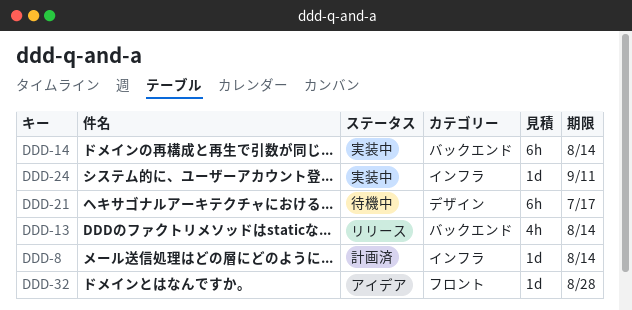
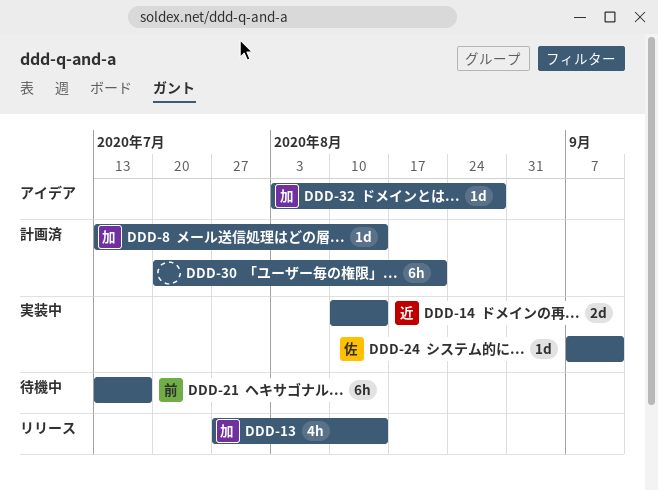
DDD-14, estimate: 6h -> 2d
DDD-30: none -> present

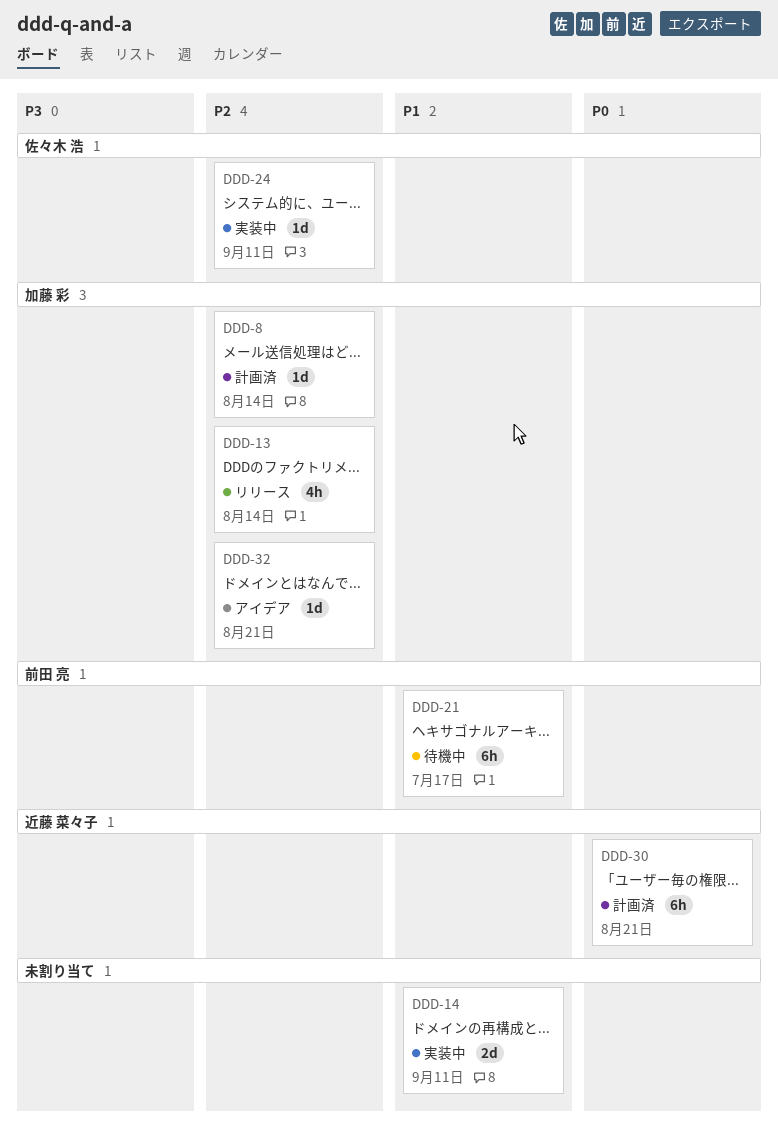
DDD-14, owner: 近藤 菜々子 -> none
DDD-14, due: Aug 14 -> Sep 11
DDD-30, owner: none -> 近藤 菜々子
DDD-32, due: Aug 28 -> Aug 21

